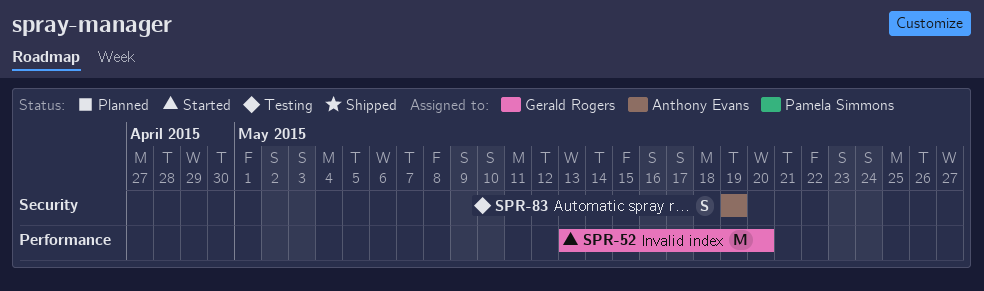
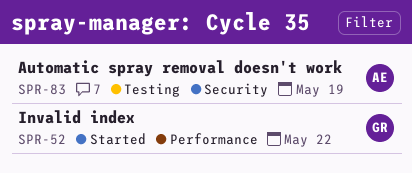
SPR-52, due: May 20 -> May 22

